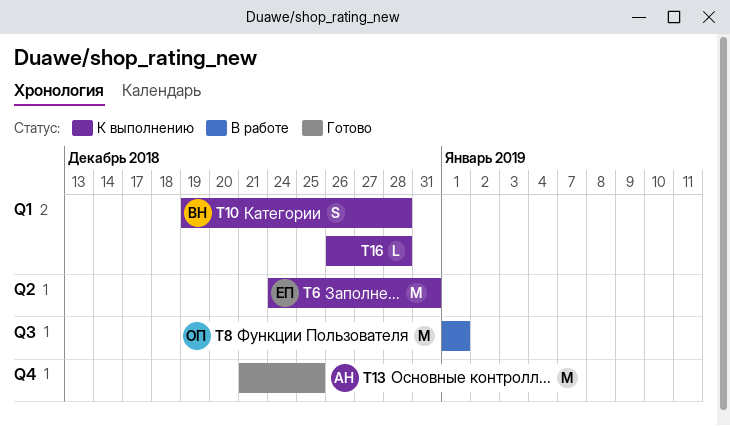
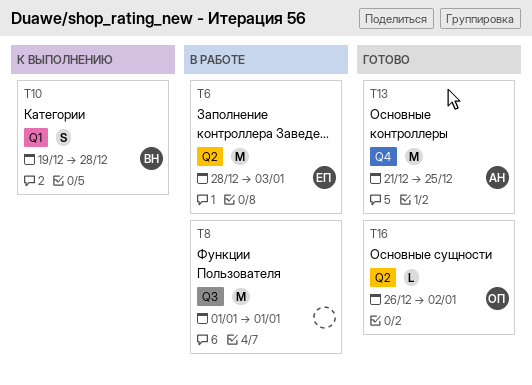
T6, status: К выполнению -> В работе
T6, start: Dec 24 -> Dec 28
T6, due: Dec 31 -> Jan 3
T8, owner: ОП -> none
T16, status: К выполнению -> Готово
T16, owner: none -> ОП
T16, label: Q1 -> Q2
T16, due: Dec 28 -> Jan 2

